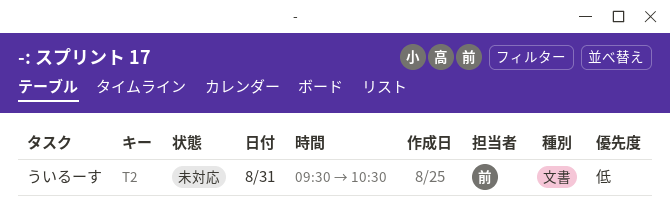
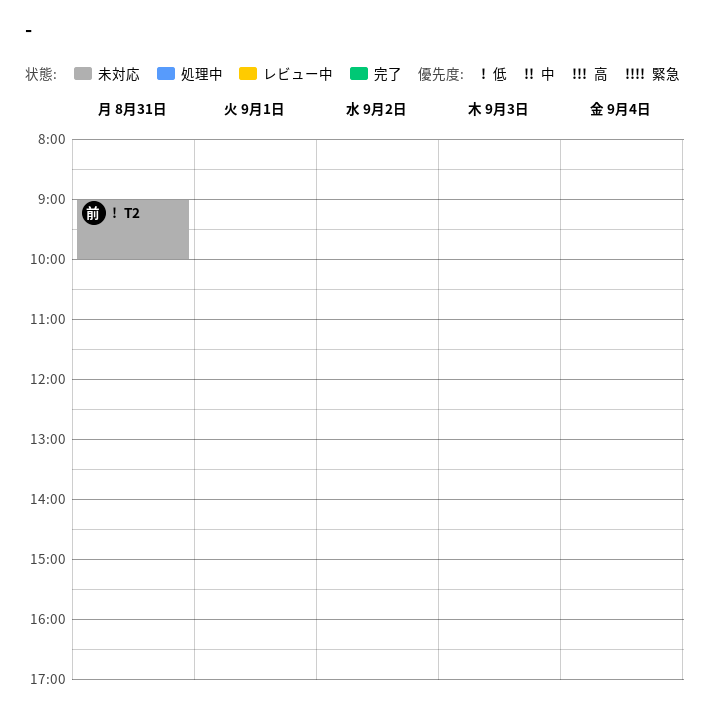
T2, begins: 09:30 -> 09:00
T2, ends: 10:30 -> 10:00

